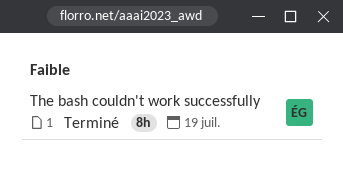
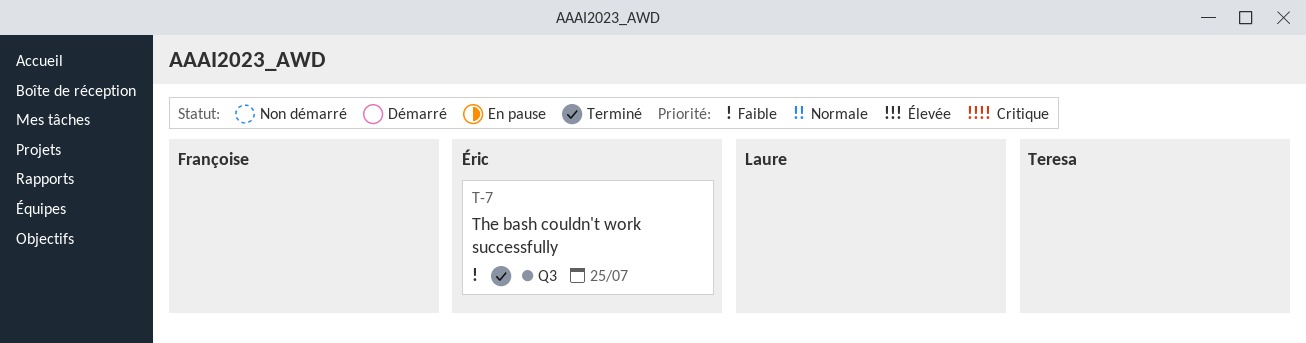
The bash couldn't work successfully, due: Jul 19 -> Jul 25

